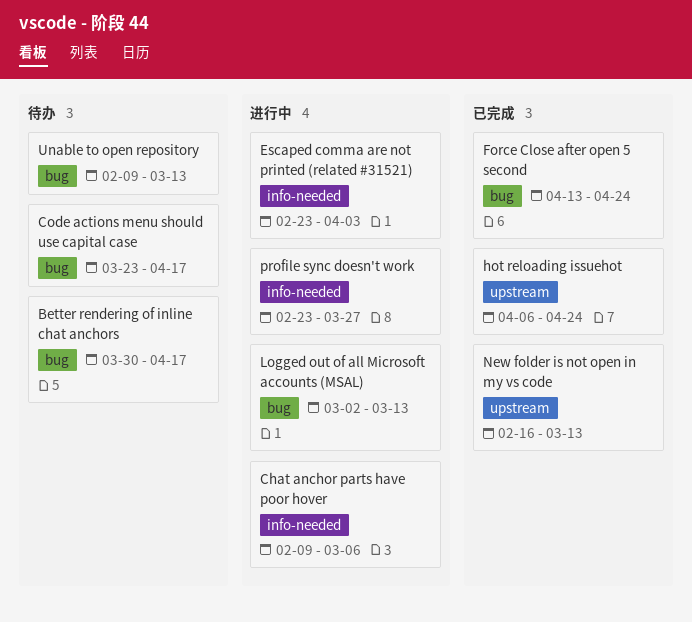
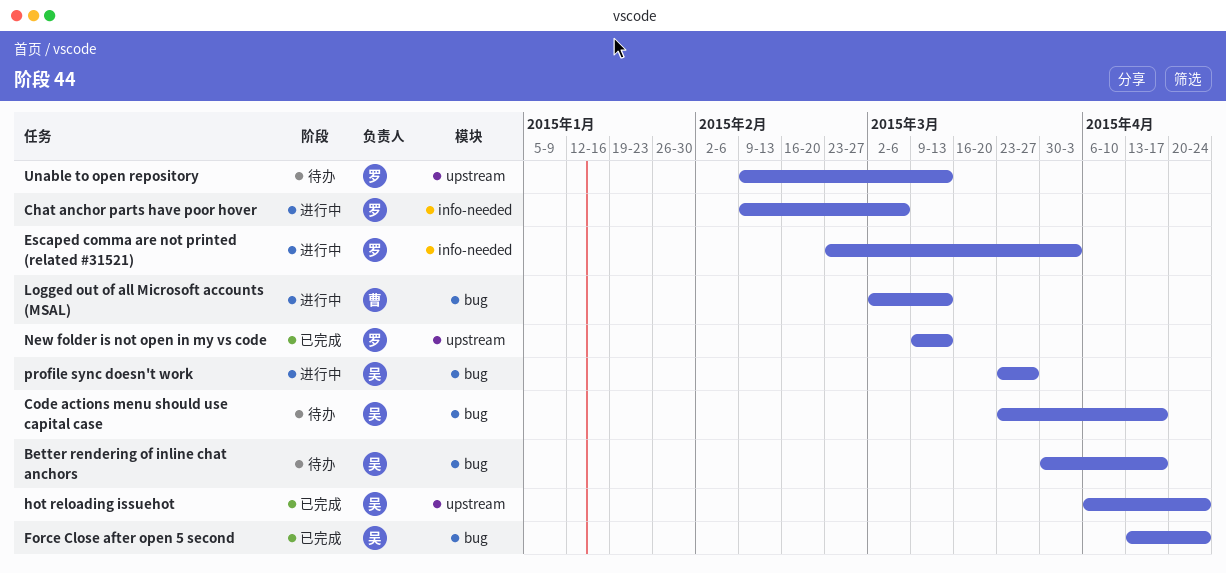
New folder is not open in my vs code, start: Feb 16 -> Mar 9
profile sync doesn't work, label: info-needed -> bug
profile sync doesn't work, start: Feb 23 -> Mar 23
Unable to open repository, label: bug -> upstream

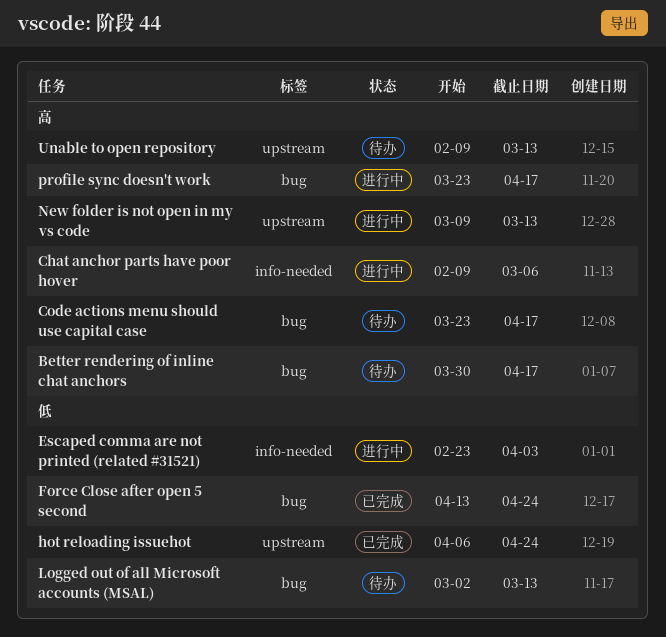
Logged out of all Microsoft accounts (MSAL), status: 进行中 -> 待办
New folder is not open in my vs code, status: 已完成 -> 进行中
profile sync doesn't work, due: Mar 27 -> Apr 17

